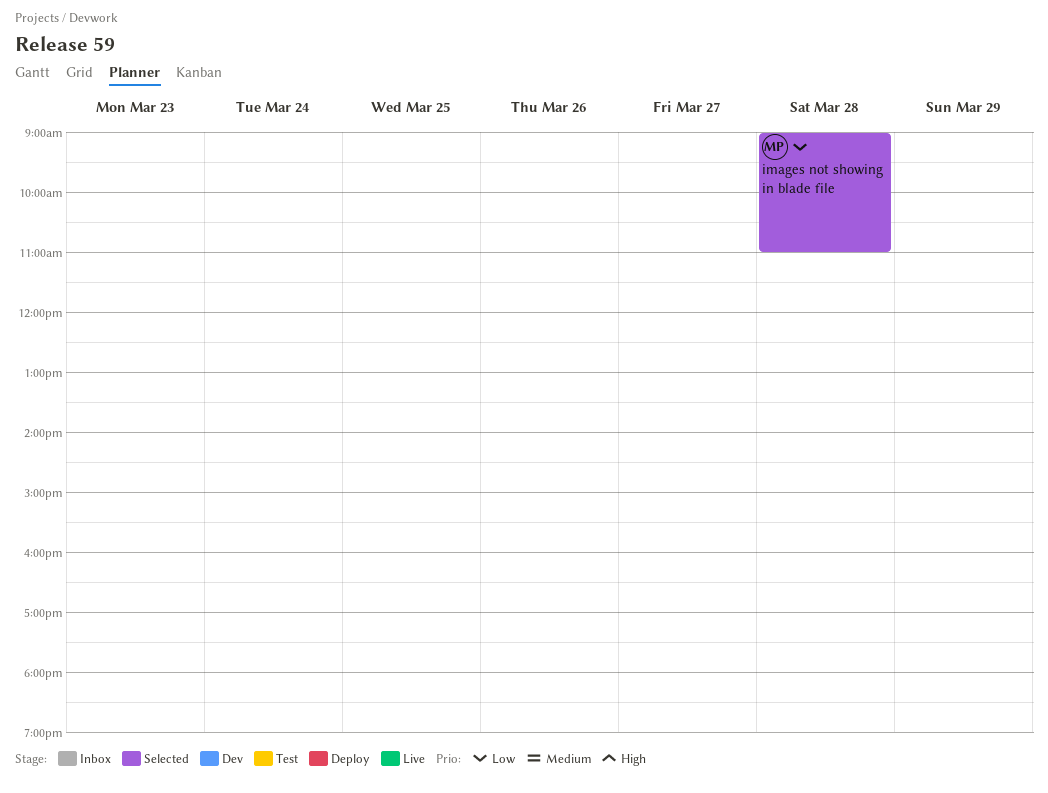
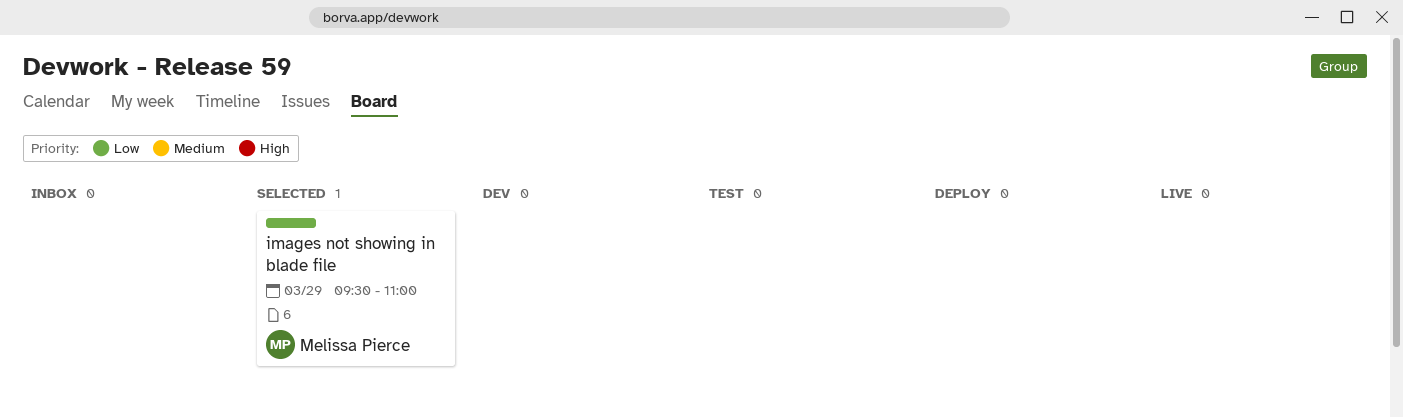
images not showing in blade file, day: Mar 28 -> Mar 29
images not showing in blade file, begins: 09:00 -> 09:30

